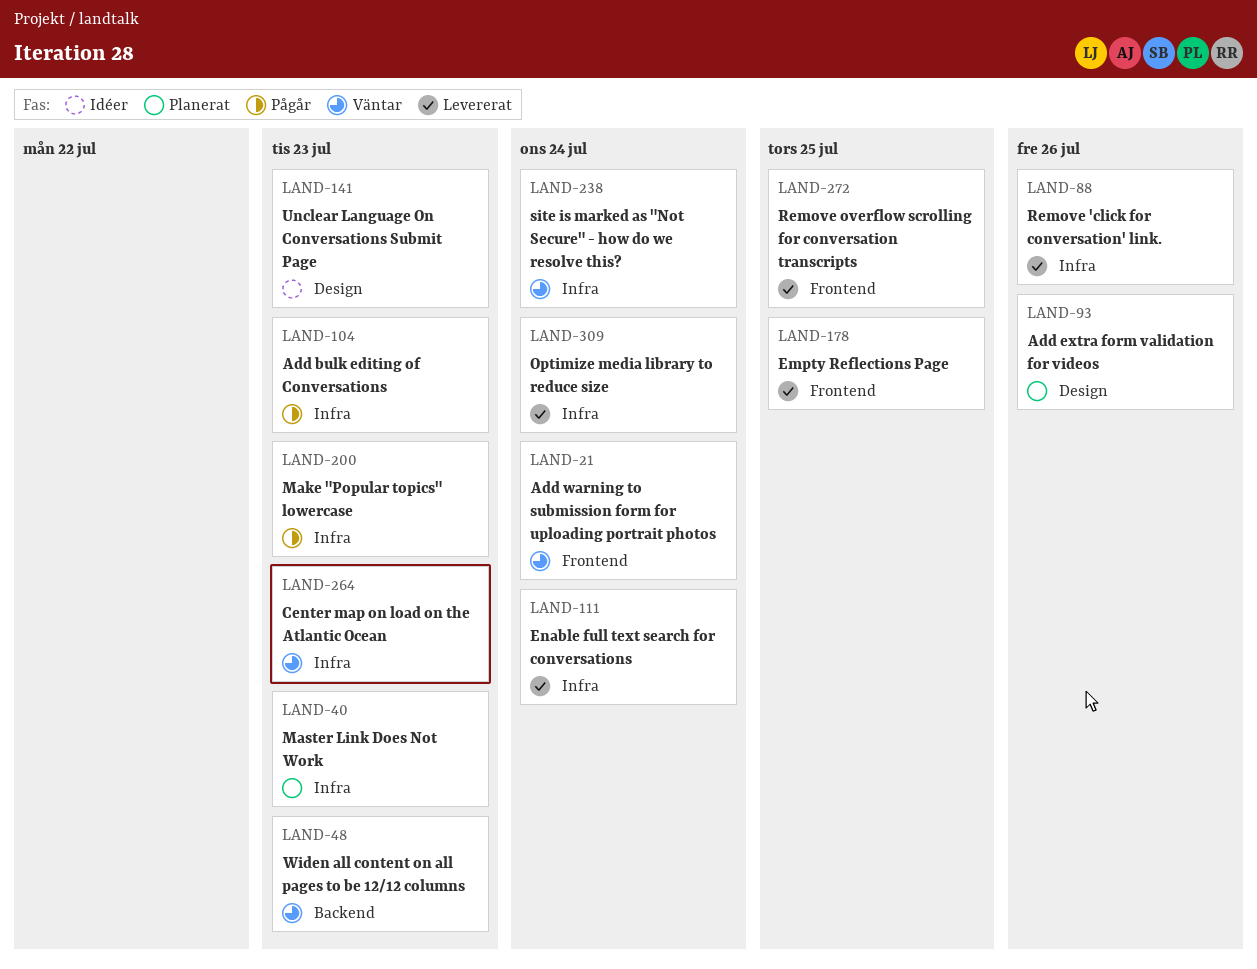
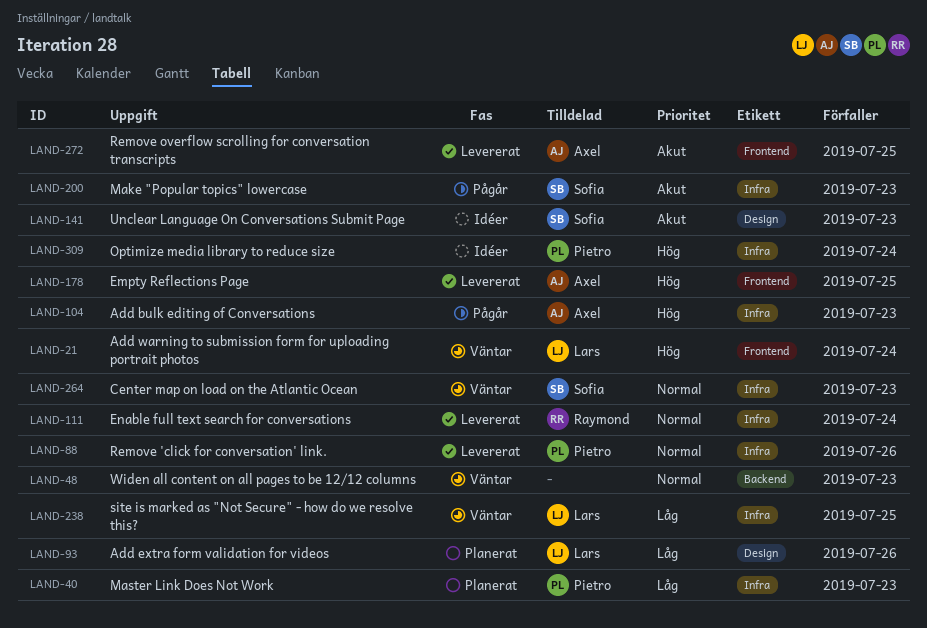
LAND-238, due: Jul 24 -> Jul 25
LAND-309, status: Levererat -> Idéer

